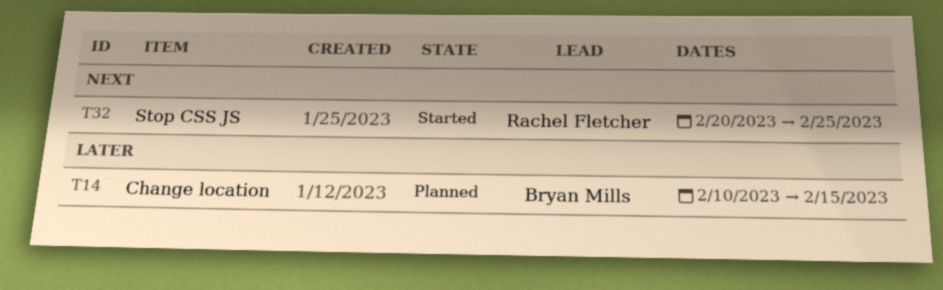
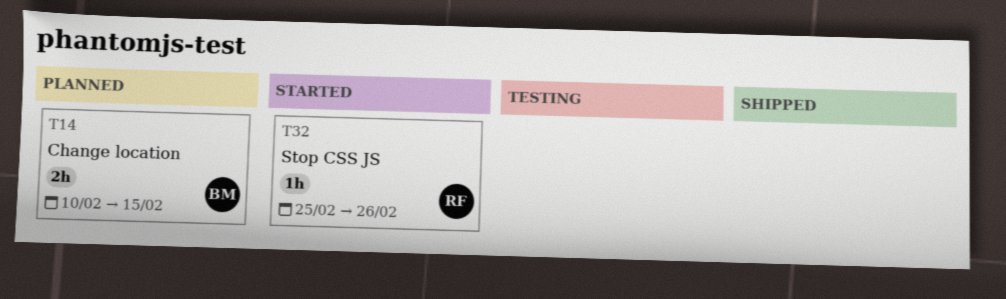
T32, start: Feb 20 -> Feb 25
T32, due: Feb 25 -> Feb 26

